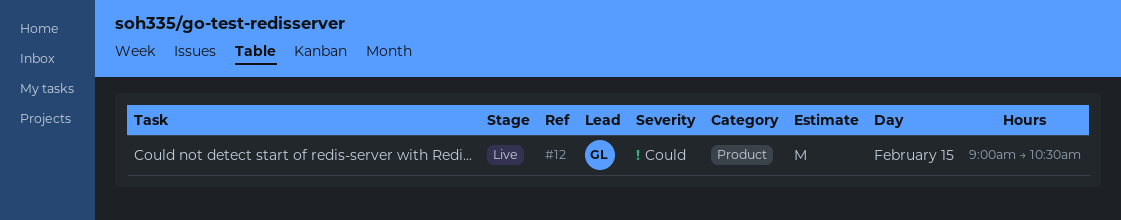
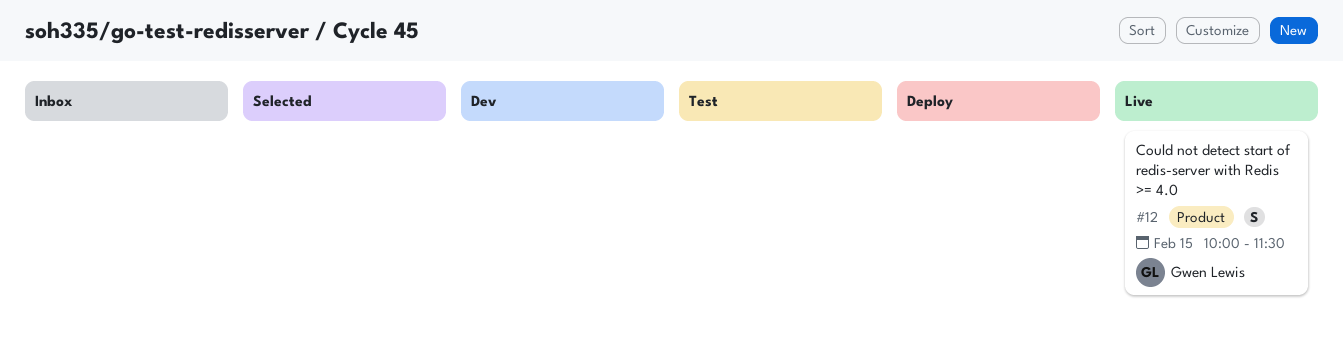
#12, estimate: M -> S
#12, begins: 09:00 -> 10:00
#12, ends: 10:30 -> 11:30

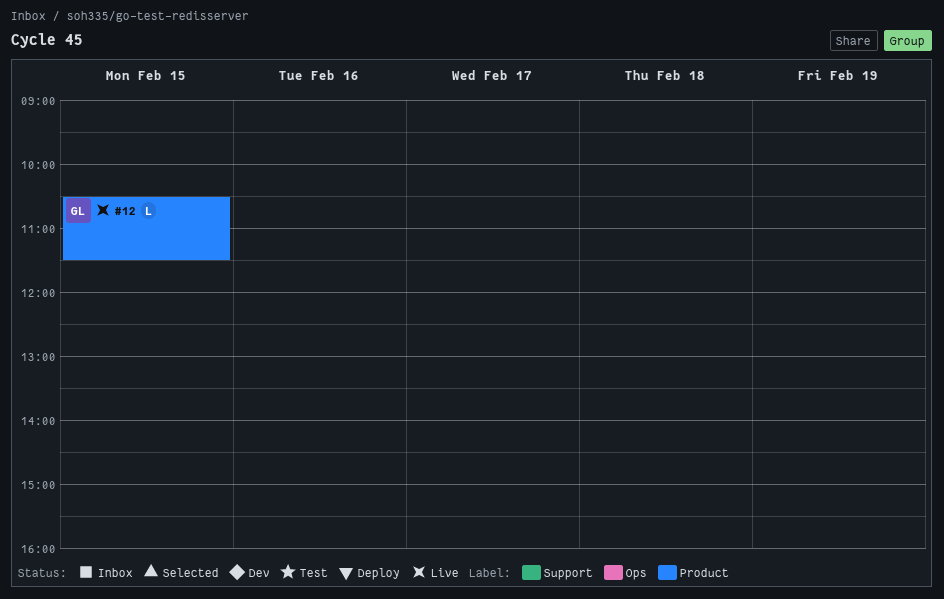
#12, estimate: S -> L
#12, begins: 10:00 -> 10:30

